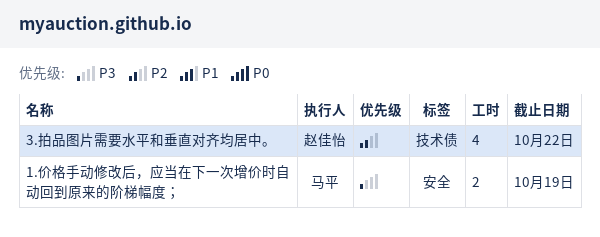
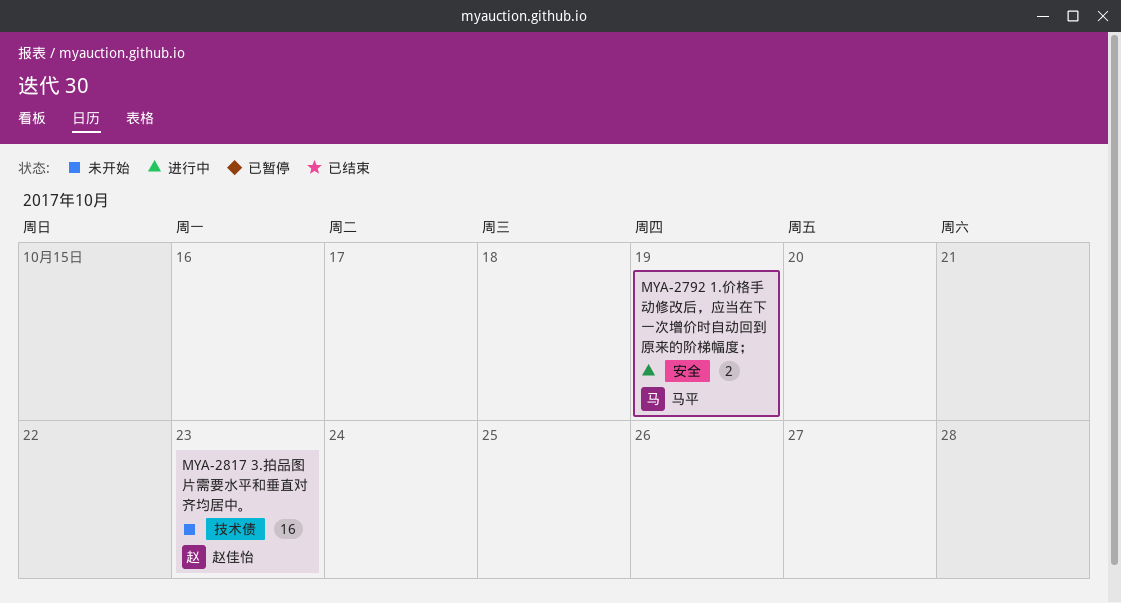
3.拍品图片需要水平和垂直对齐均居中。, estimate: 4 -> 16
3.拍品图片需要水平和垂直对齐均居中。, due: Oct 22 -> Oct 23

